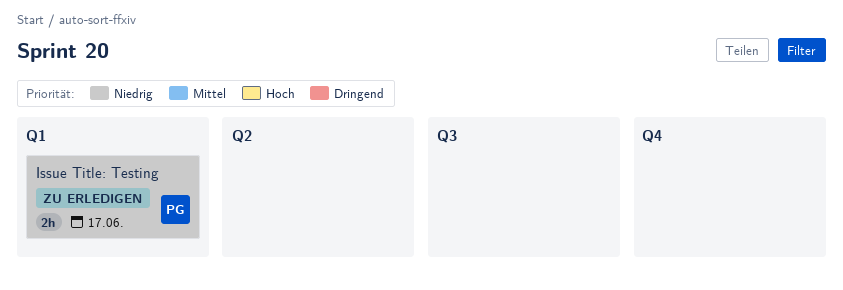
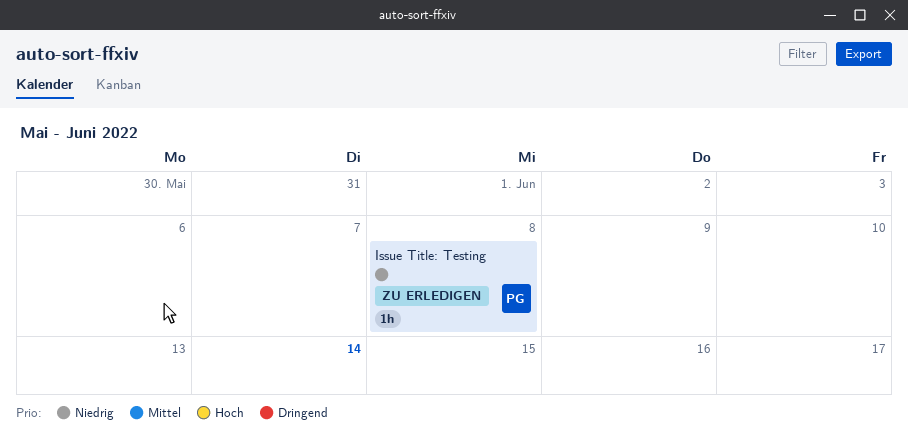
Issue Title: Testing, estimate: 2h -> 1h
Issue Title: Testing, due: Jun 17 -> Jun 8

